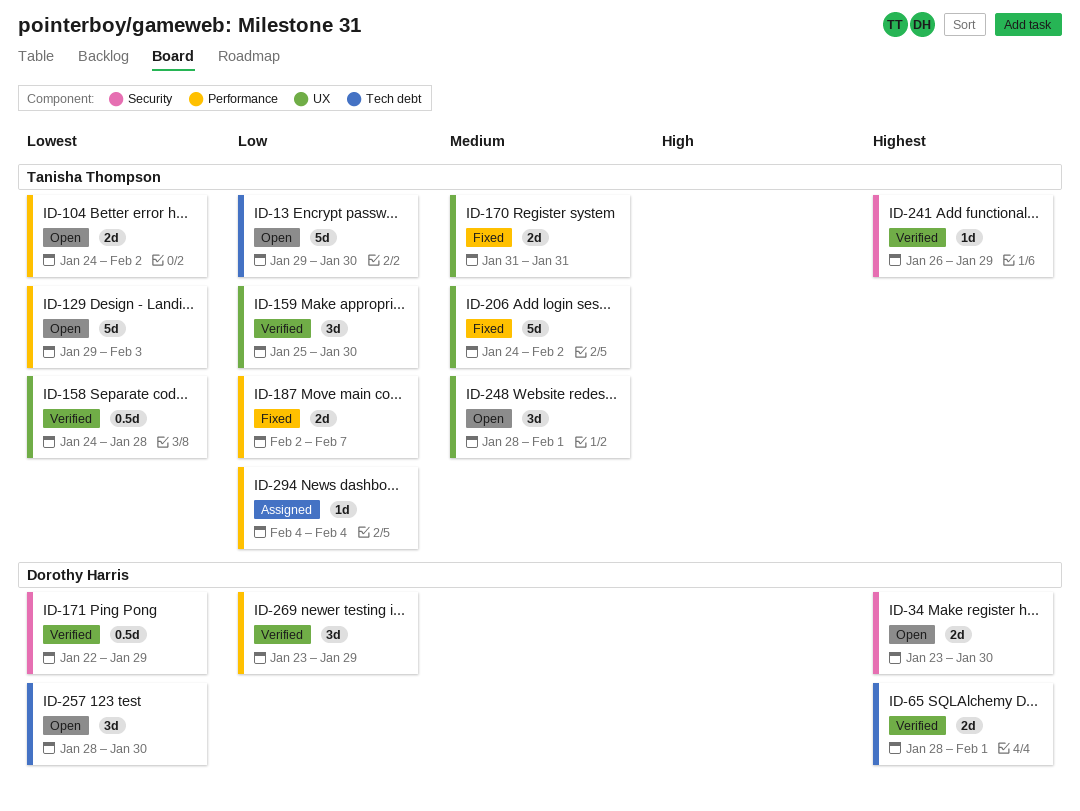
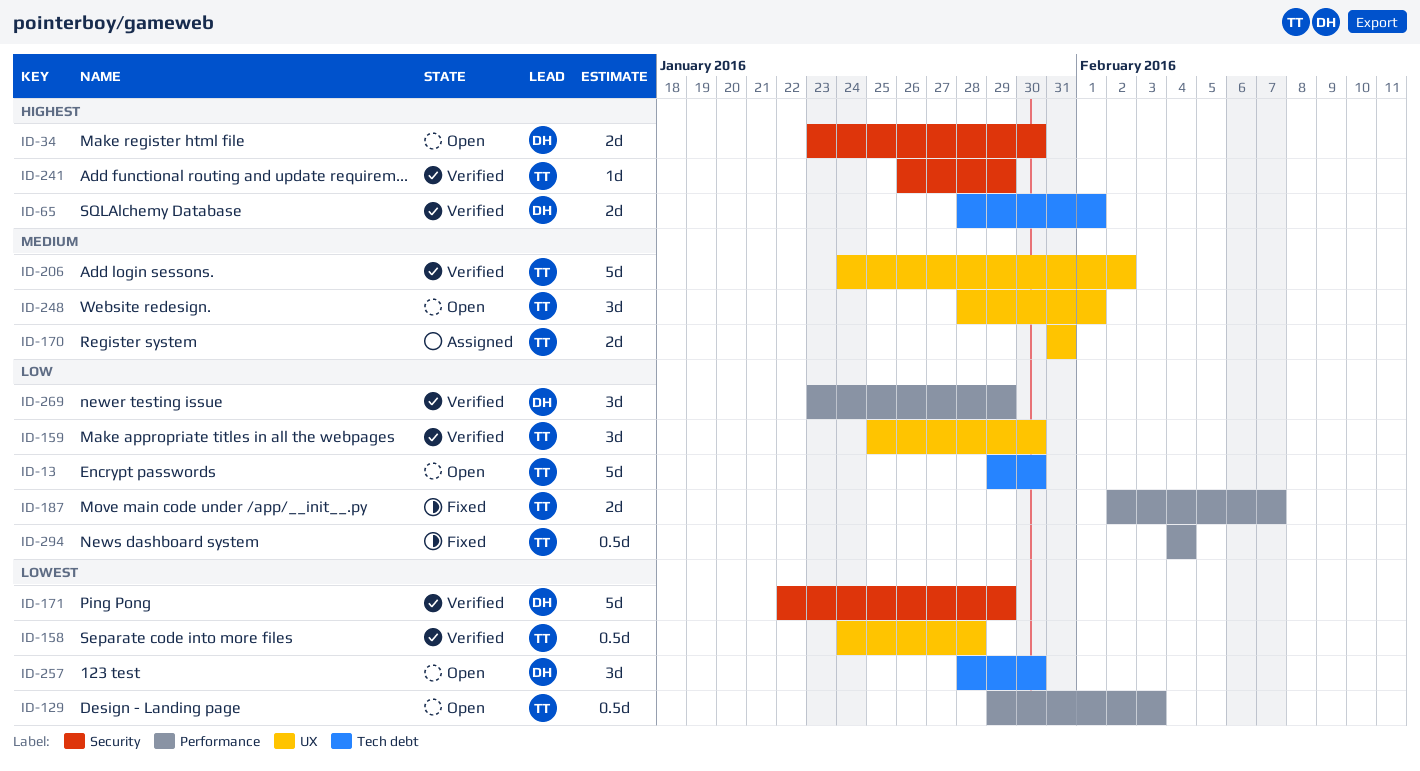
ID-104: present -> none
ID-129, estimate: 5d -> 0.5d
ID-170, status: Fixed -> Assigned
ID-171, estimate: 0.5d -> 5d
ID-206, status: Fixed -> Verified
ID-294, status: Assigned -> Fixed
ID-294, estimate: 1d -> 0.5d

